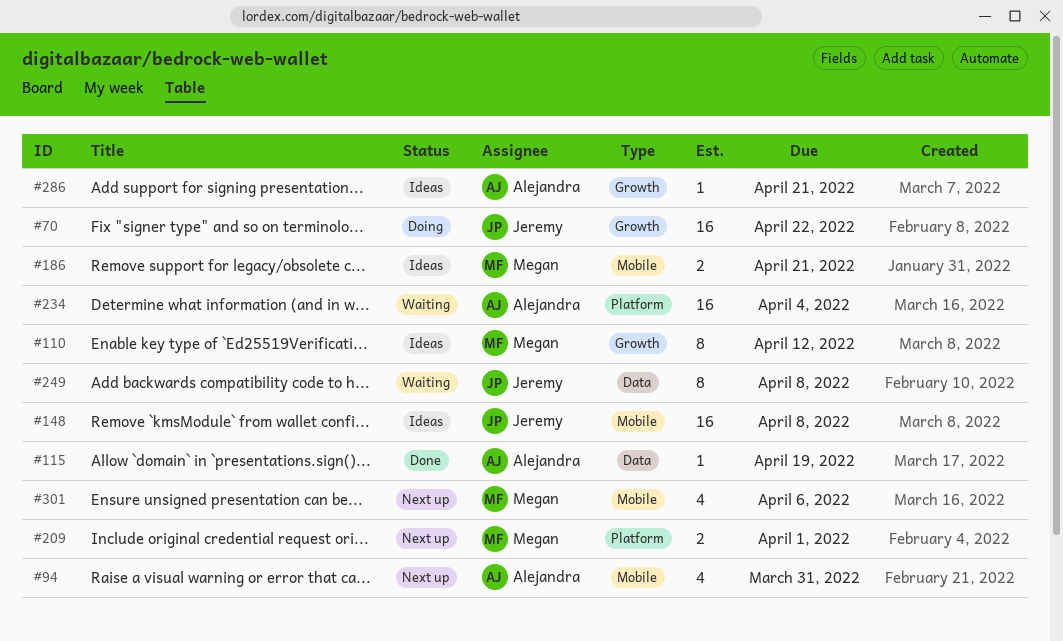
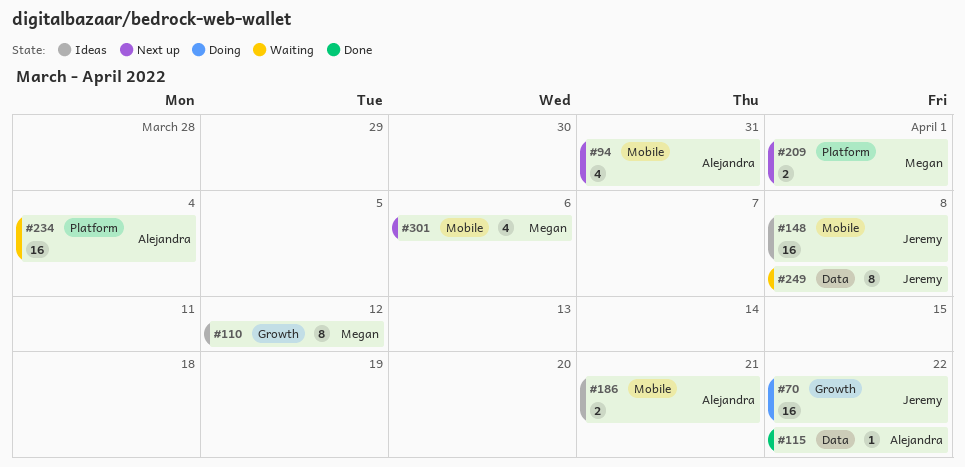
#115, due: Apr 19 -> Apr 22
#186, owner: Megan -> Alejandra
#286: present -> none

